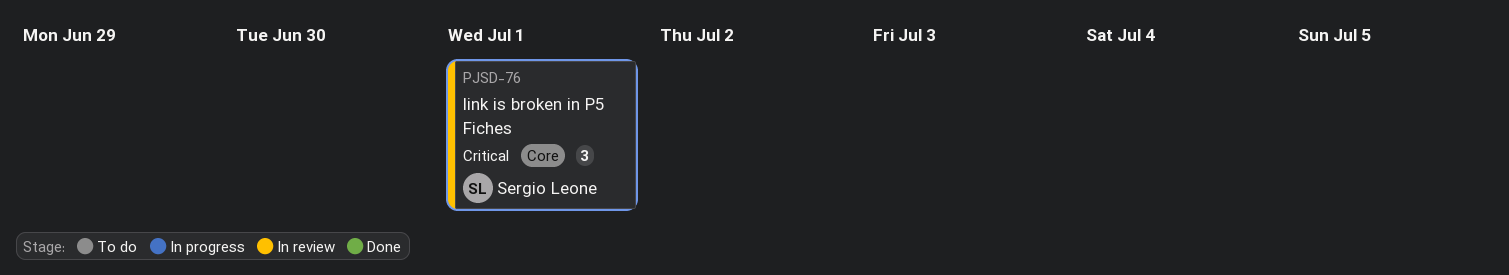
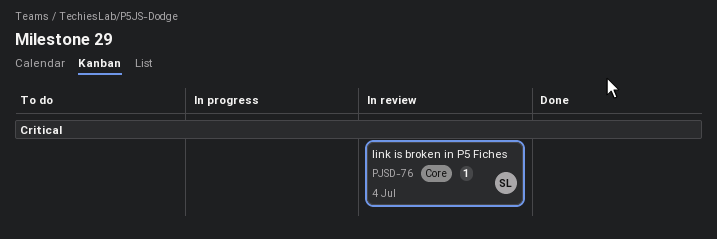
PJSD-76, estimate: 3 -> 1
PJSD-76, due: Jul 1 -> Jul 4

